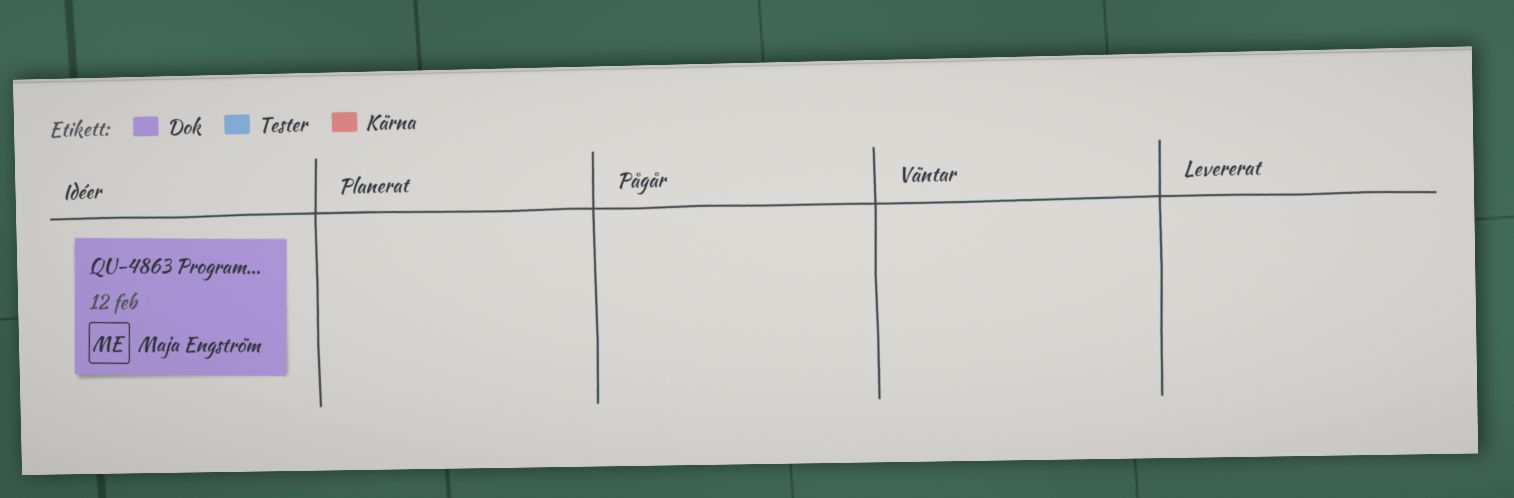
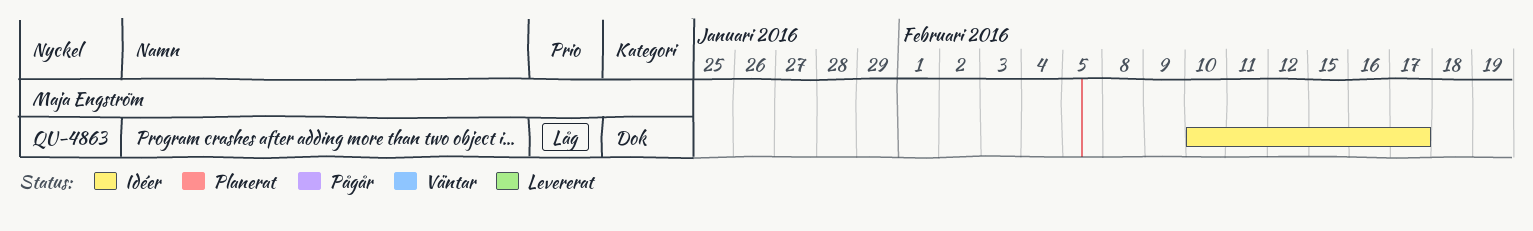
QU-4863, due: Feb 12 -> Feb 17

